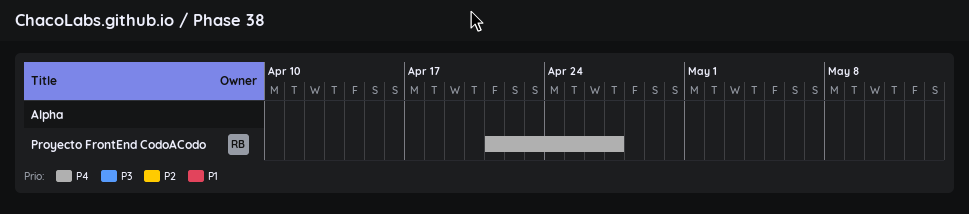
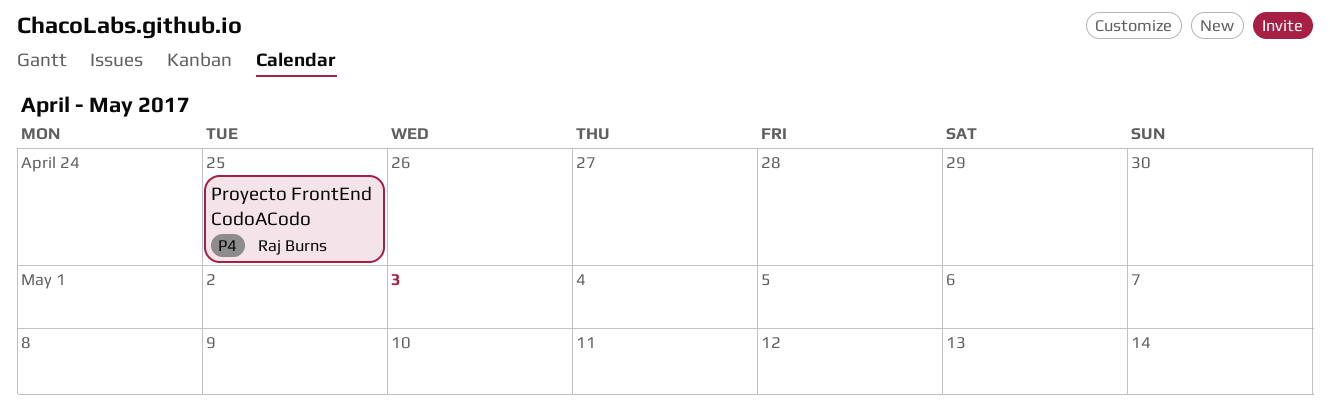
Proyecto FrontEnd CodoACodo, due: Apr 27 -> Apr 25

